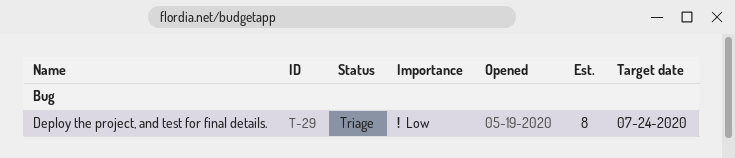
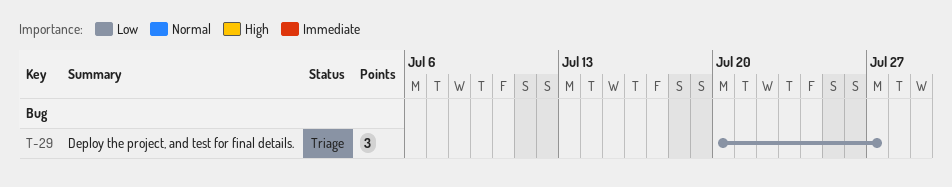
T-29, estimate: 8 -> 3
T-29, due: Jul 24 -> Jul 27

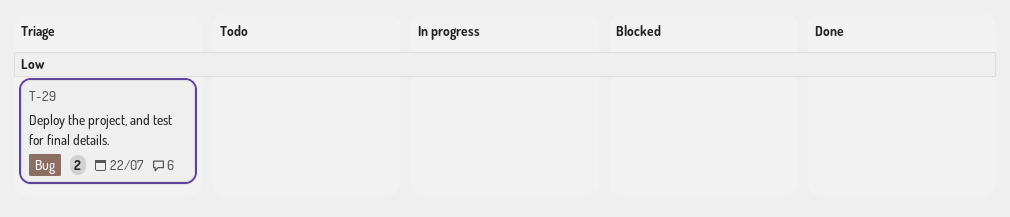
T-29, estimate: 3 -> 2
T-29, due: Jul 27 -> Jul 22

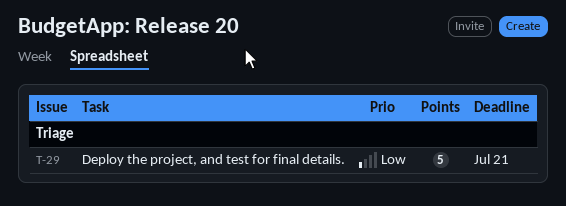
T-29, estimate: 2 -> 5
T-29, due: Jul 22 -> Jul 21

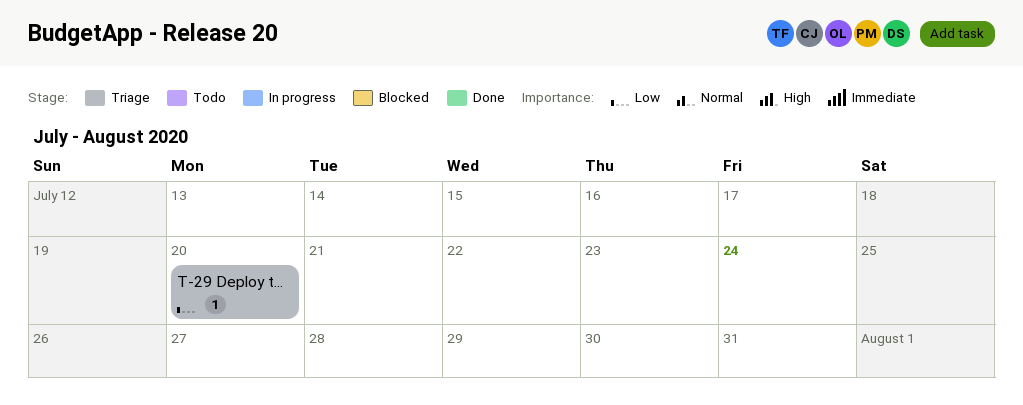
T-29, estimate: 5 -> 1
T-29, due: Jul 21 -> Jul 20

